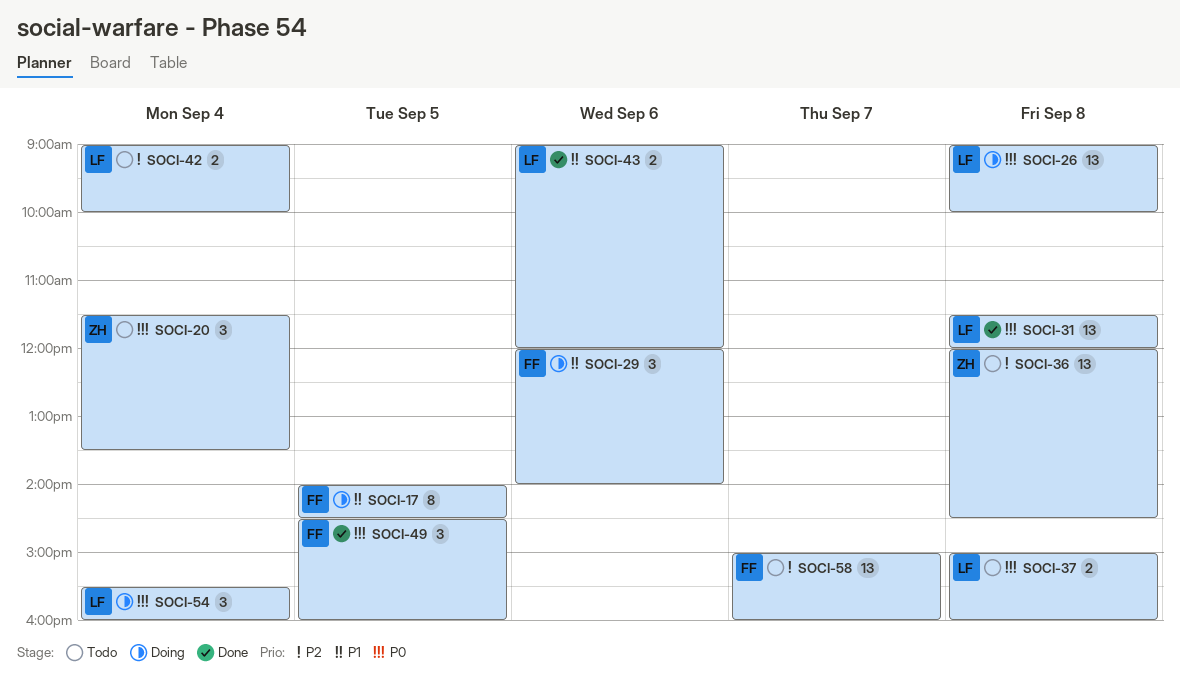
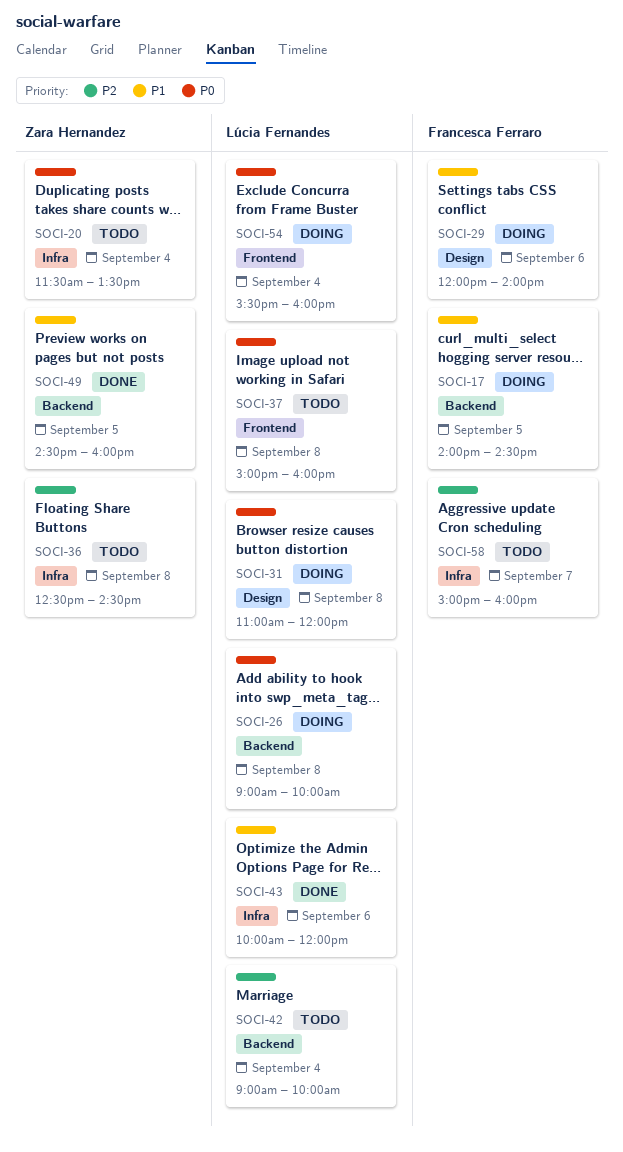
SOCI-31, status: Done -> Doing
SOCI-31, begins: 11:30 -> 11:00
SOCI-36, begins: 12:00 -> 12:30
SOCI-43, begins: 09:00 -> 10:00
SOCI-49, owner: Francesca Ferraro -> Zara Hernandez
SOCI-49, priority: P0 -> P1

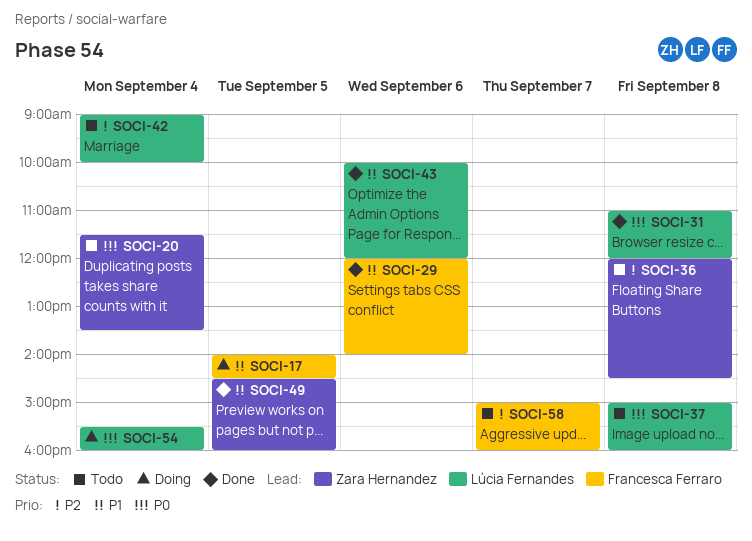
SOCI-26: present -> none
SOCI-29, status: Doing -> Done
SOCI-31, status: Doing -> Done
SOCI-36, begins: 12:30 -> 12:00

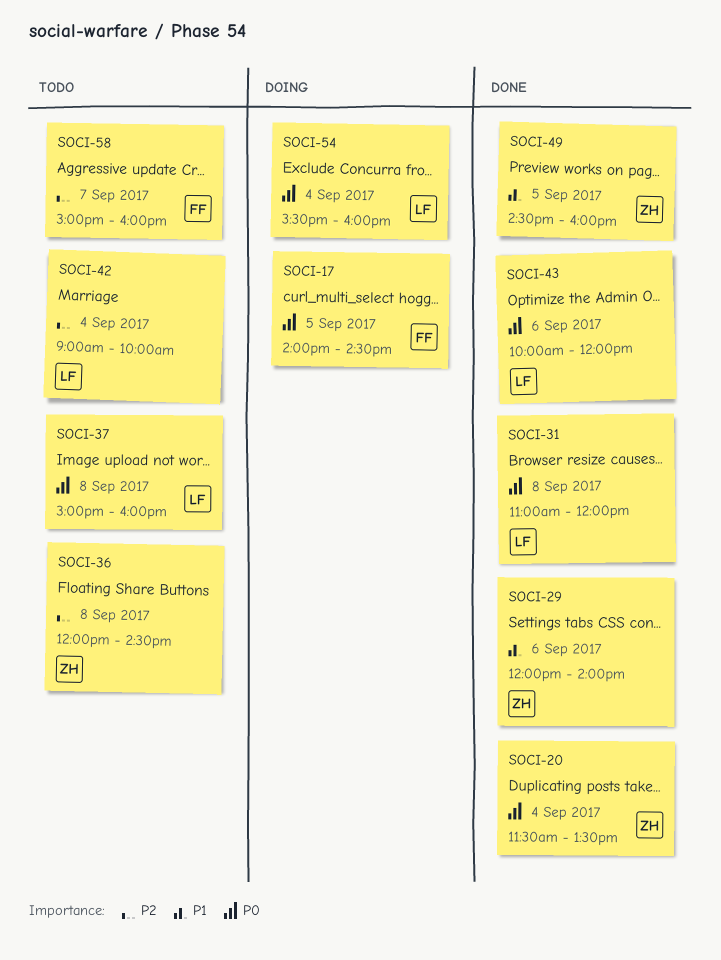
SOCI-17, priority: P1 -> P0
SOCI-20, status: Todo -> Done
SOCI-29, owner: Francesca Ferraro -> Zara Hernandez
SOCI-43, priority: P1 -> P0

